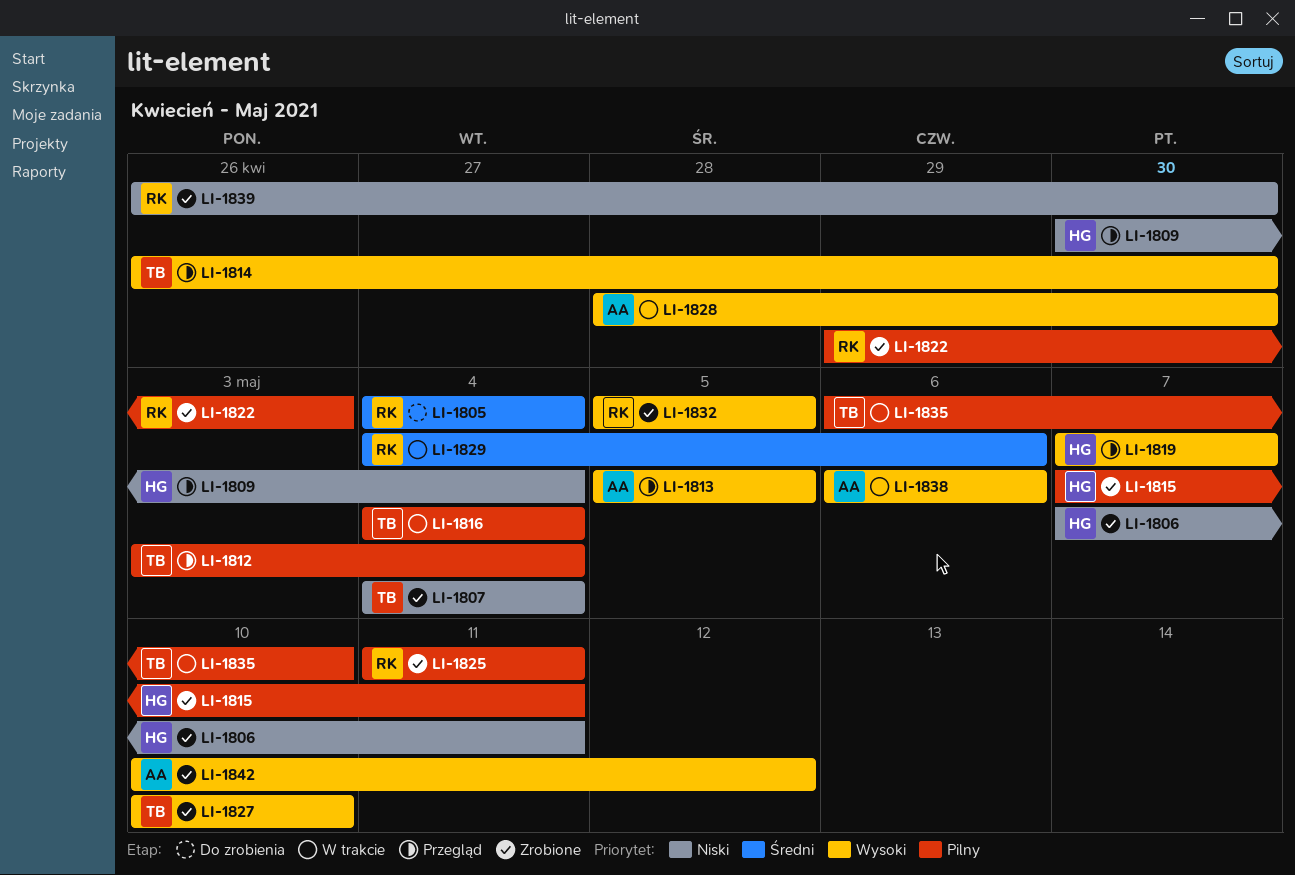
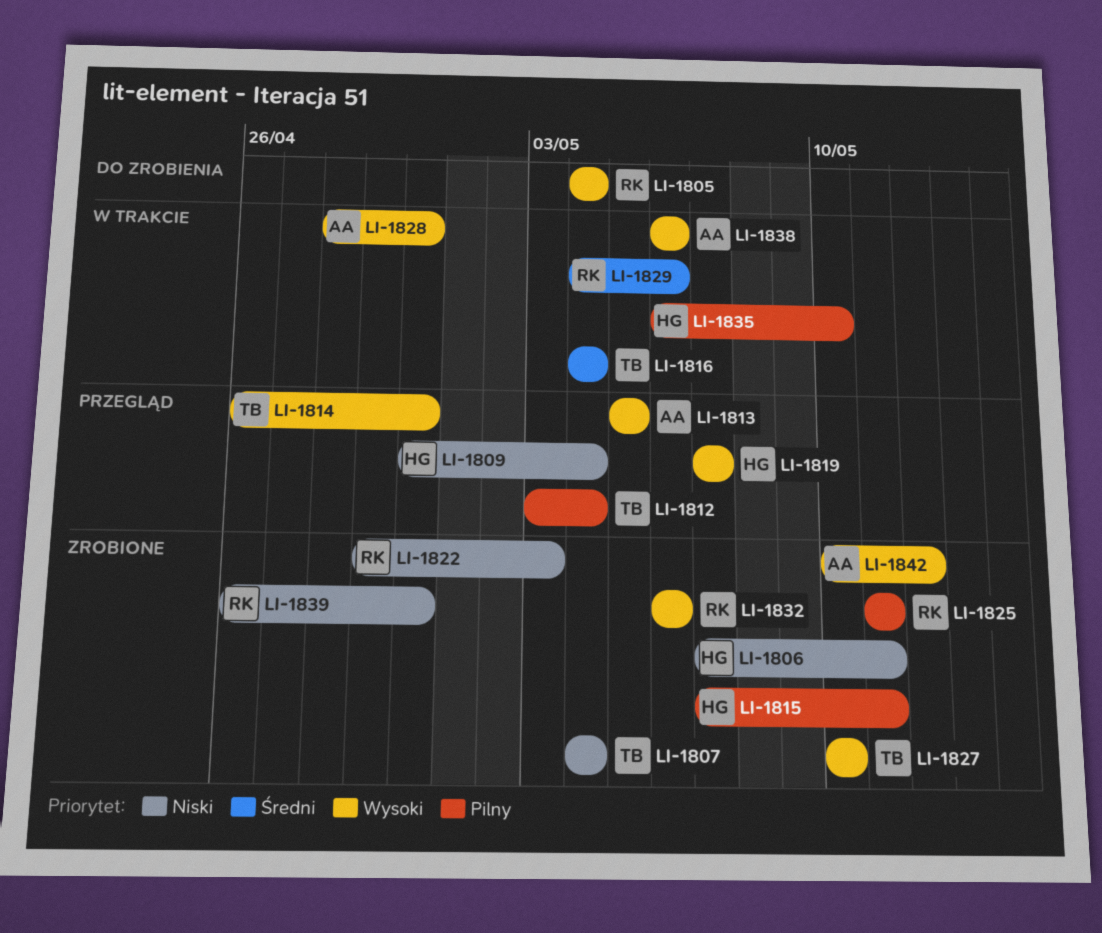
LI-1805, priority: Średni -> Wysoki
LI-1816, priority: Pilny -> Średni
LI-1822, priority: Pilny -> Niski
LI-1832, start: May 5 -> May 6
LI-1832, due: May 5 -> May 6
LI-1835, owner: TB -> HG

